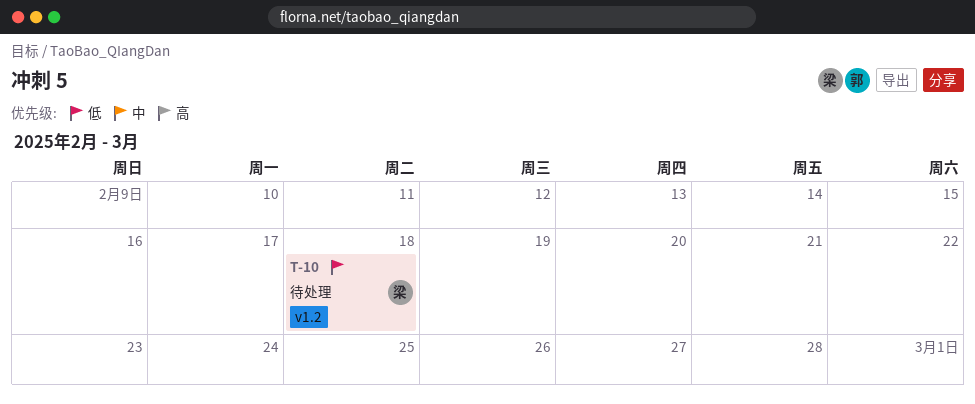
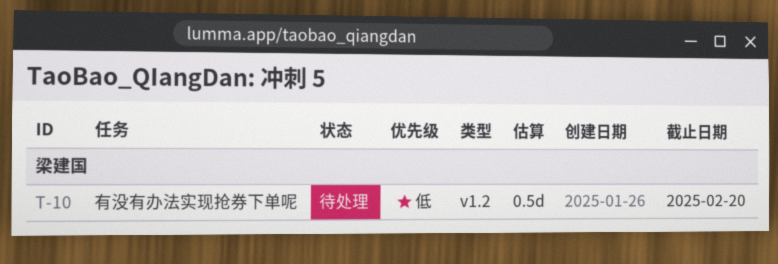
T-10, due: Feb 18 -> Feb 20

